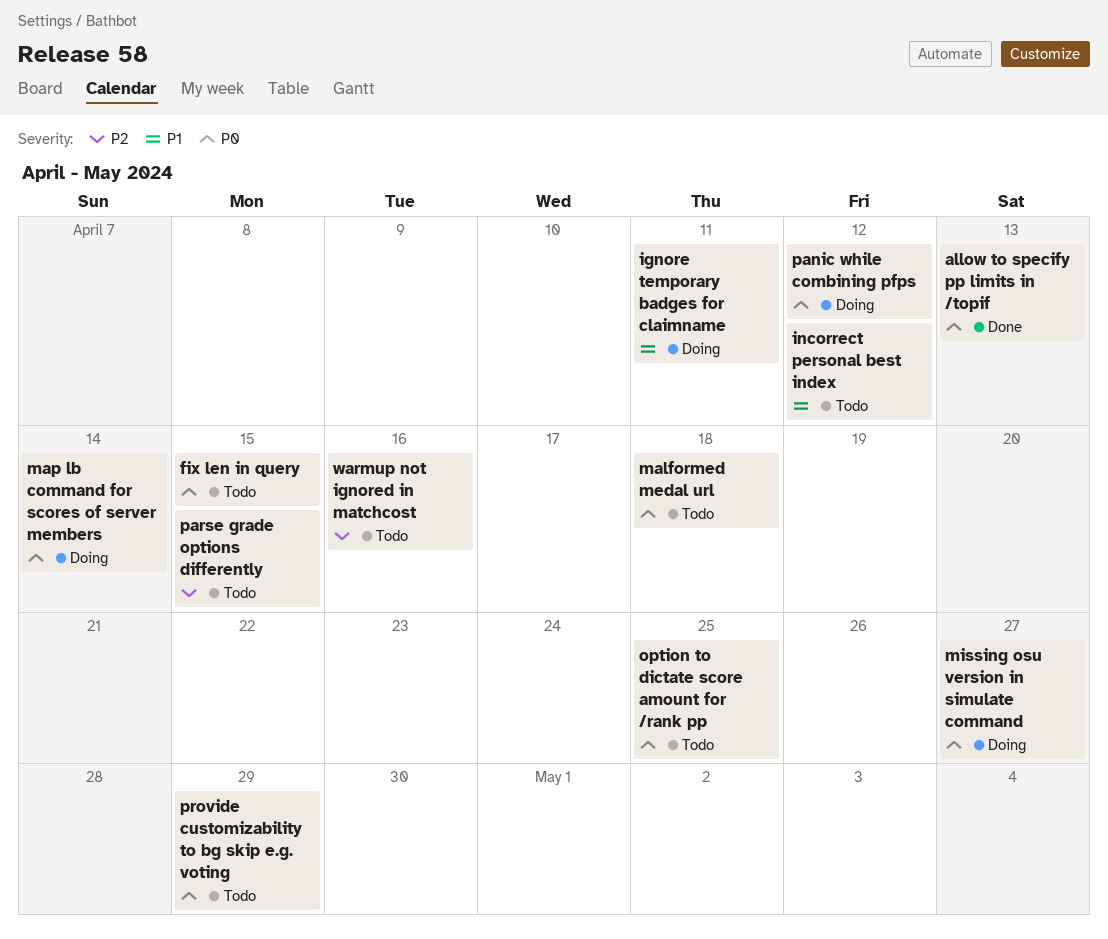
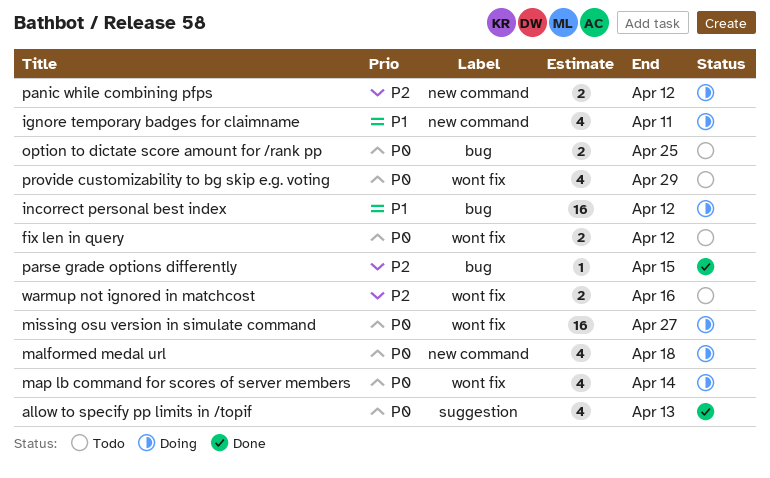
fix len in query, due: Apr 15 -> Apr 12
incorrect personal best index, status: Todo -> Doing
malformed medal url, status: Todo -> Doing
panic while combining pfps, priority: P0 -> P2
parse grade options differently, status: Todo -> Done

